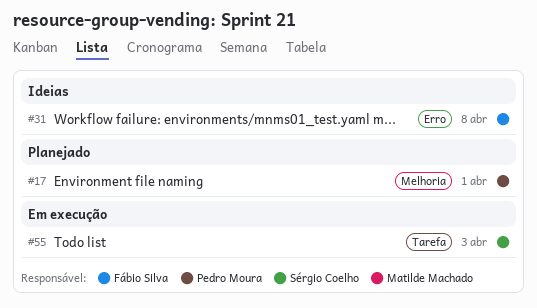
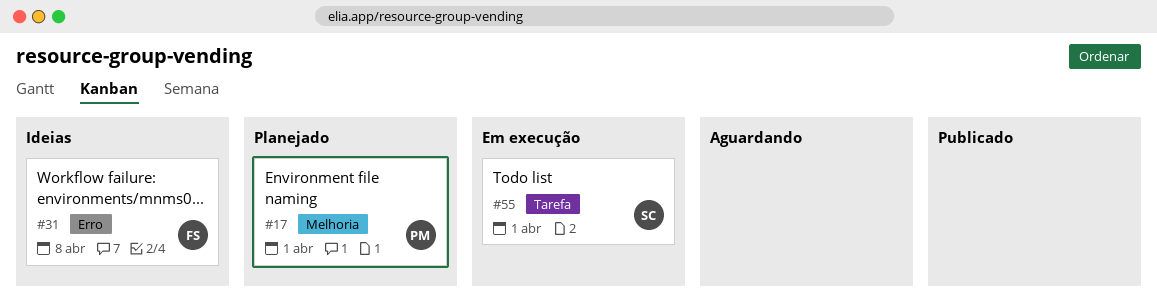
#55, due: Apr 3 -> Apr 1

